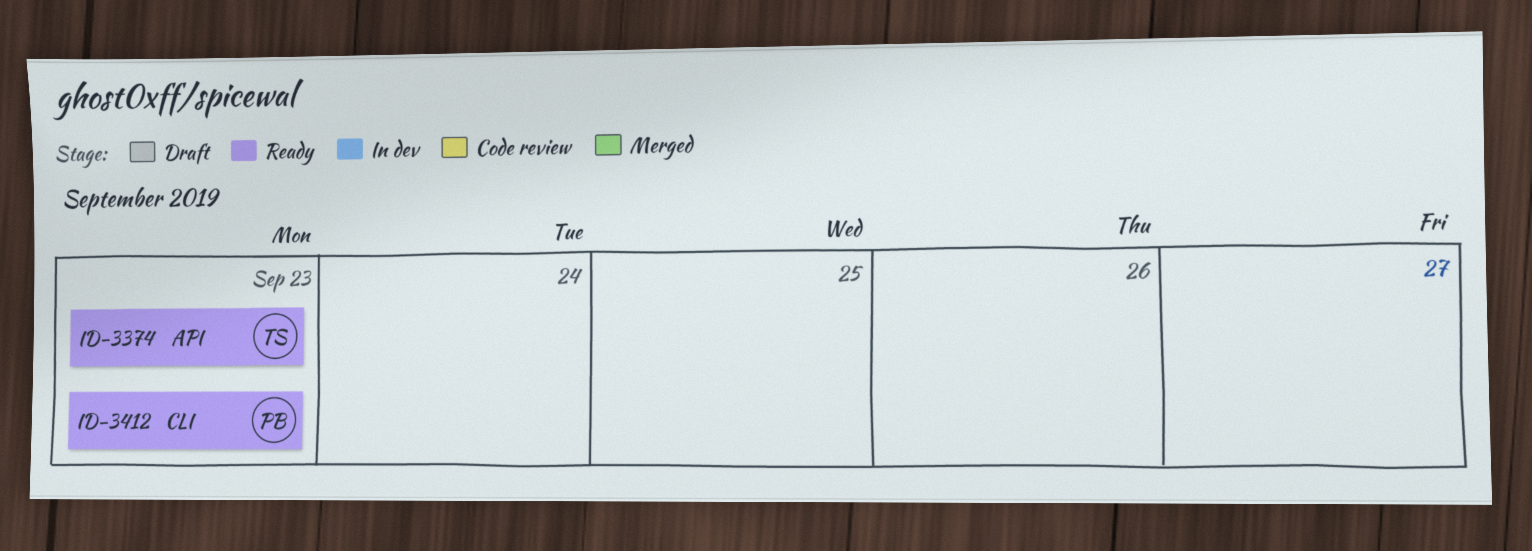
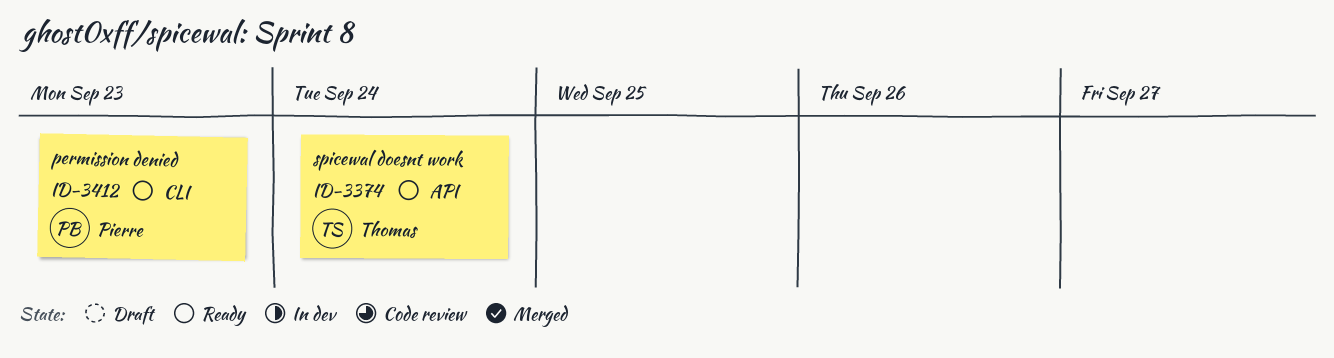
ID-3374, due: Sep 23 -> Sep 24

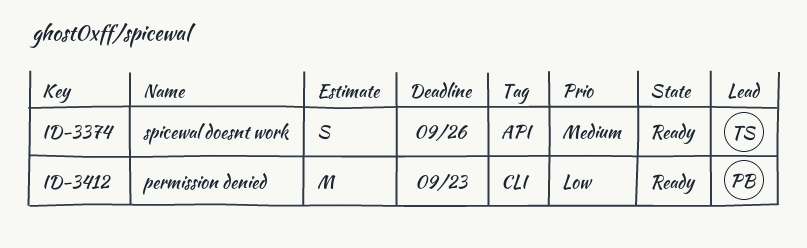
ID-3374, due: Sep 24 -> Sep 26

